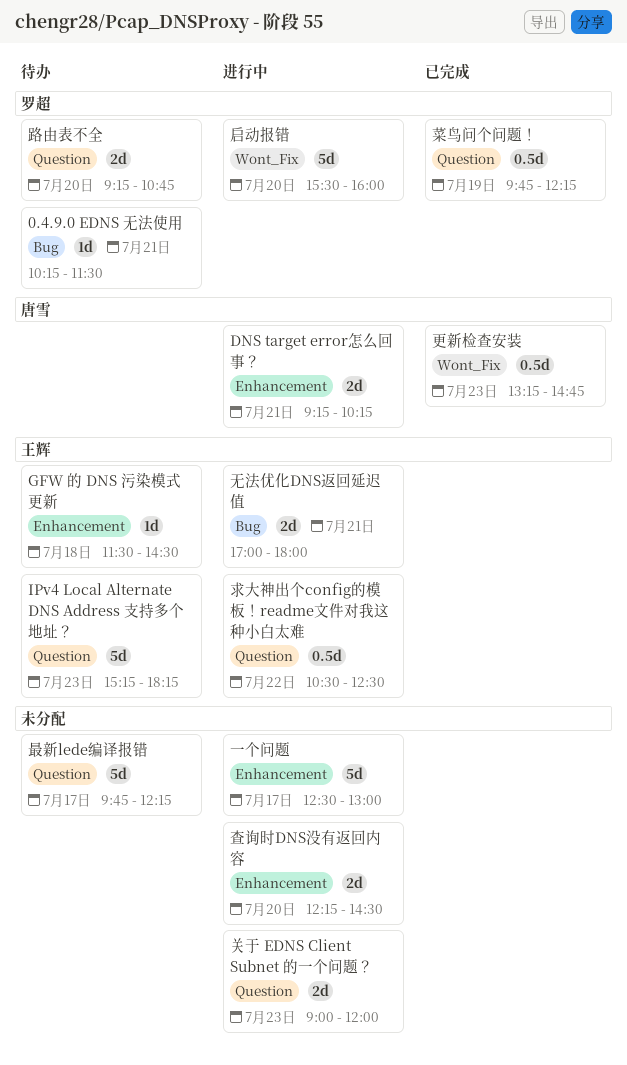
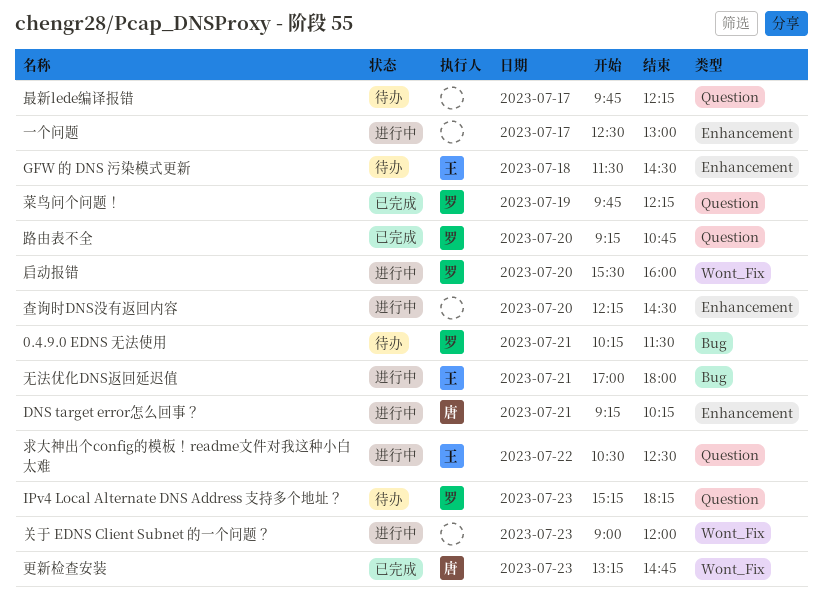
IPv4 Local Alternate DNS Address 支持多个地址？, owner: 王辉 -> 罗超
关于 EDNS Client Subnet 的一个问题？, label: Question -> Wont_Fix
路由表不全, status: 待办 -> 已完成

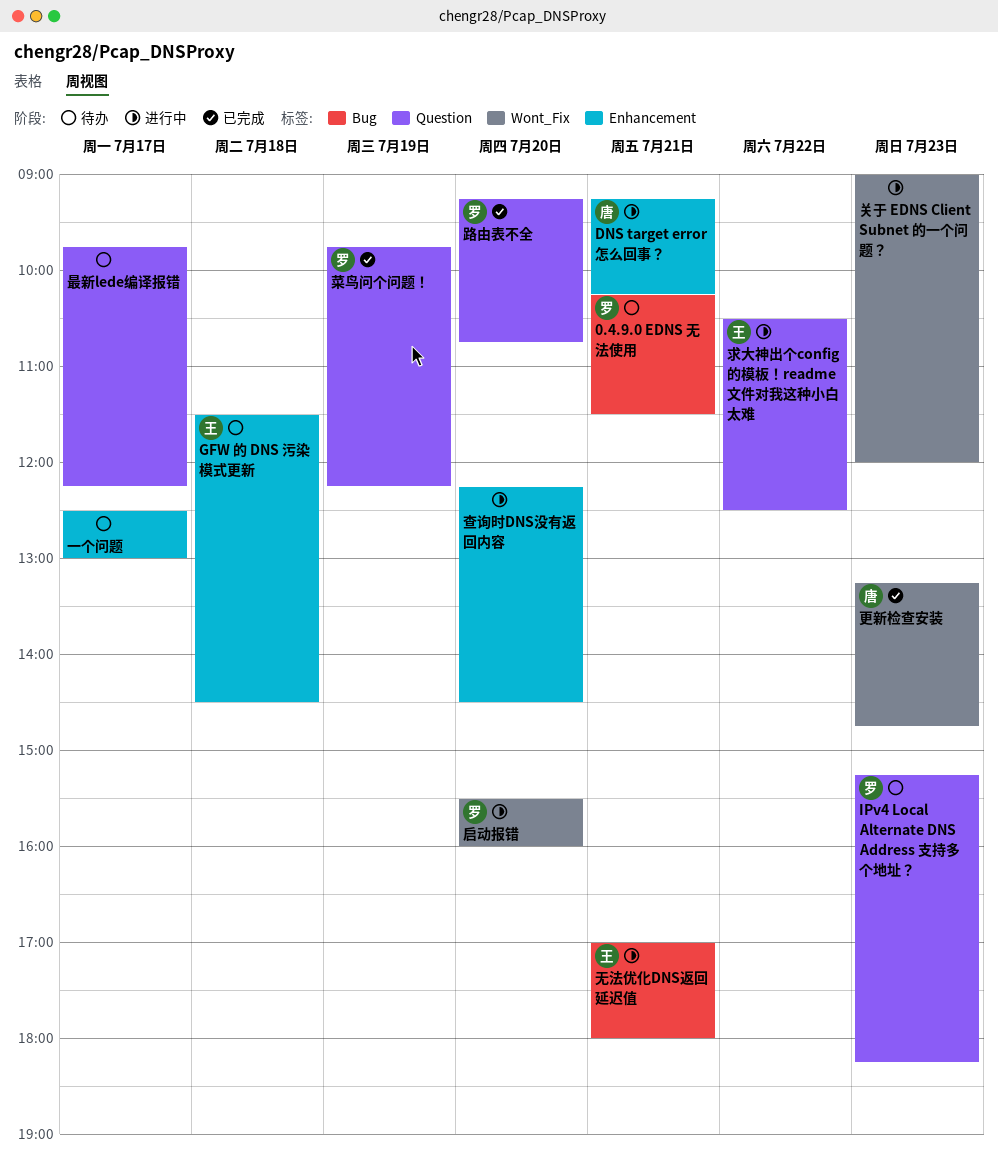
一个问题, status: 进行中 -> 待办

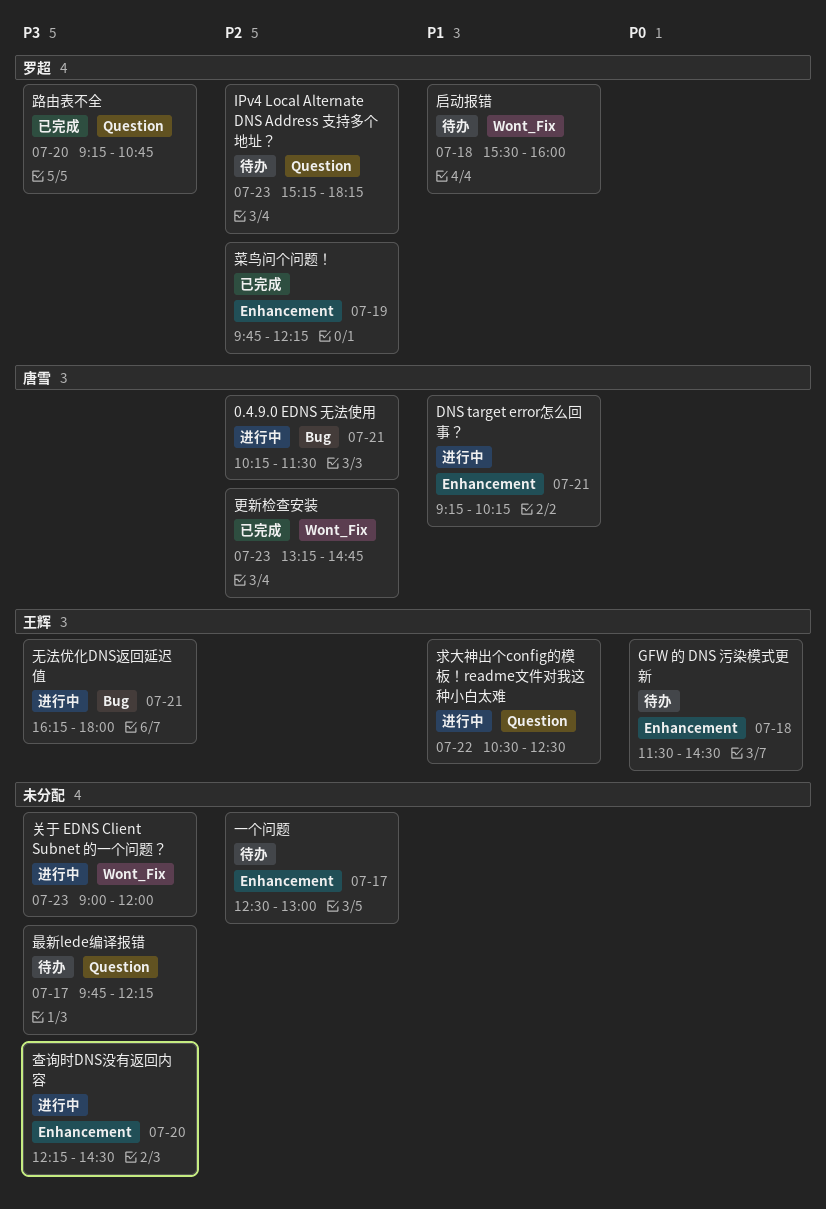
0.4.9.0 EDNS 无法使用, status: 待办 -> 进行中
0.4.9.0 EDNS 无法使用, owner: 罗超 -> 唐雪
启动报错, status: 进行中 -> 待办
启动报错, day: Jul 20 -> Jul 18
无法优化DNS返回延迟值, begins: 17:00 -> 16:15
菜鸟问个问题！, label: Question -> Enhancement

